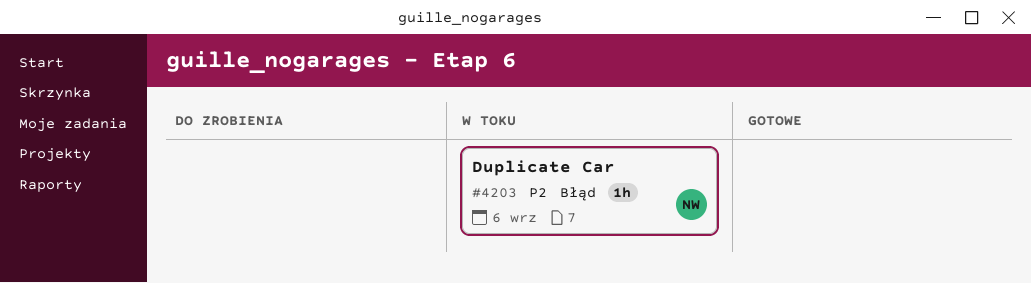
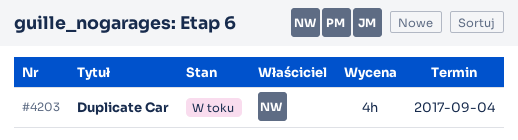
#4203, estimate: 1h -> 4h
#4203, due: Sep 6 -> Sep 4

